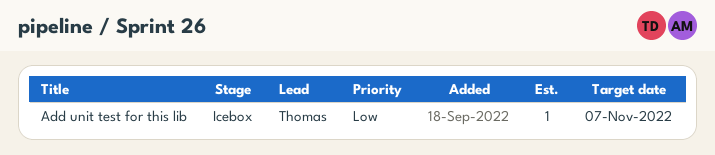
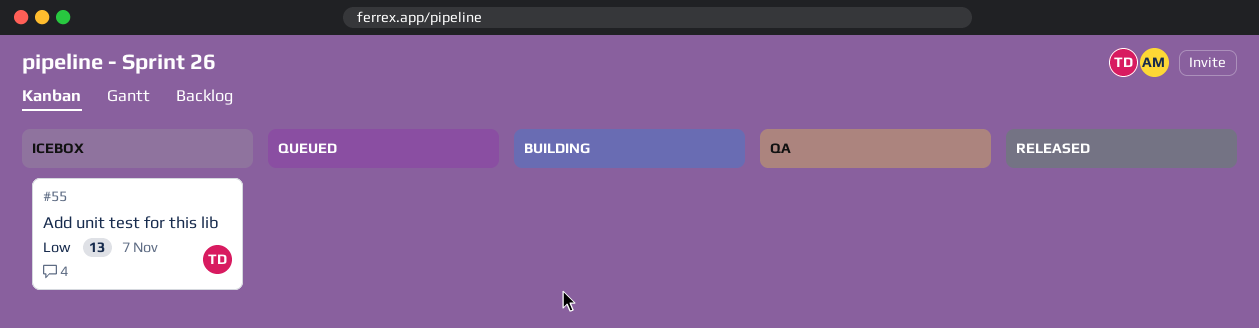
Add unit test for this lib, estimate: 1 -> 13

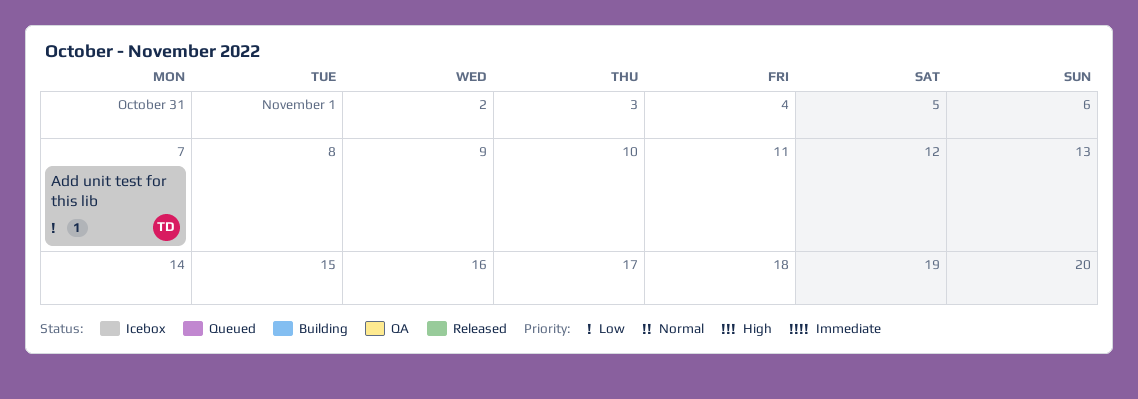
Add unit test for this lib, estimate: 13 -> 1

